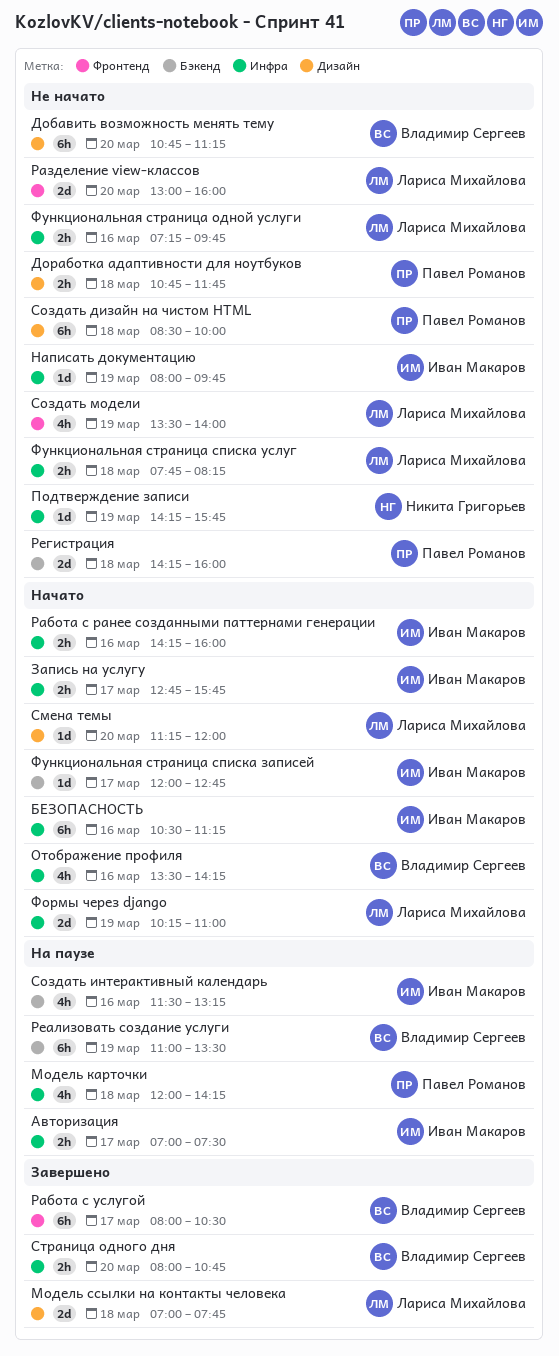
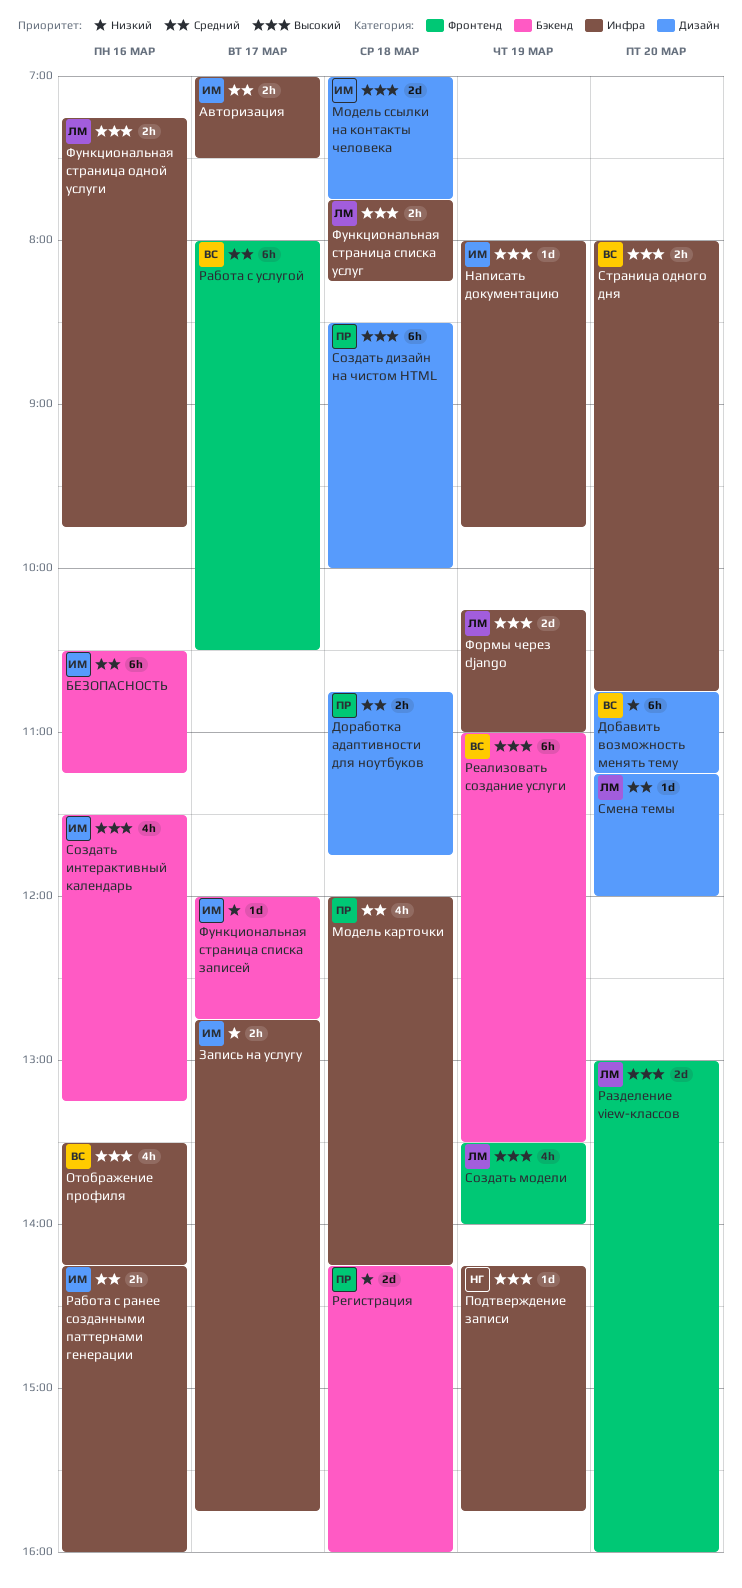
БЕЗОПАСНОСТЬ, label: Инфра -> Бэкенд
Модель ссылки на контакты человека, owner: Лариса Михайлова -> Иван Макаров

